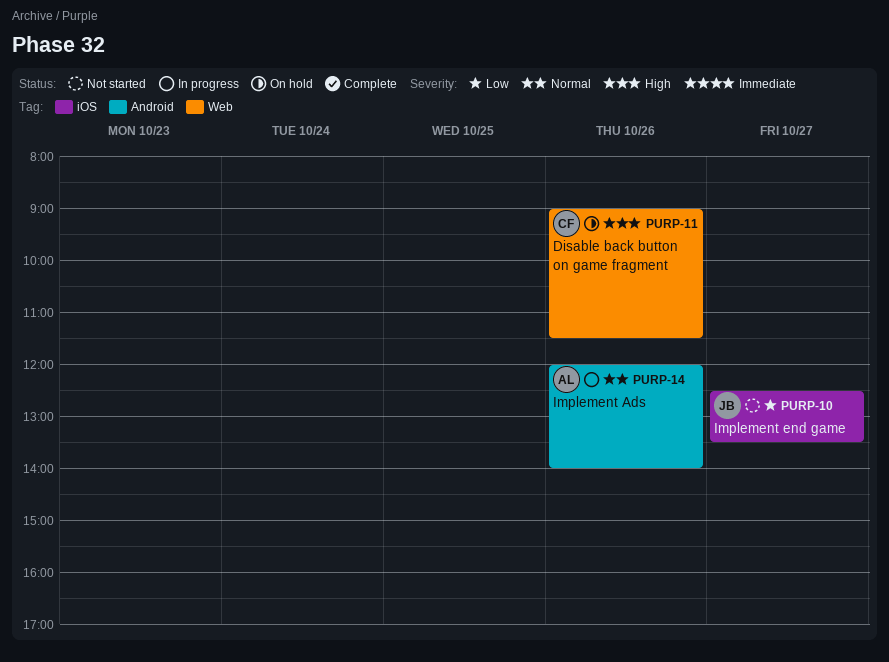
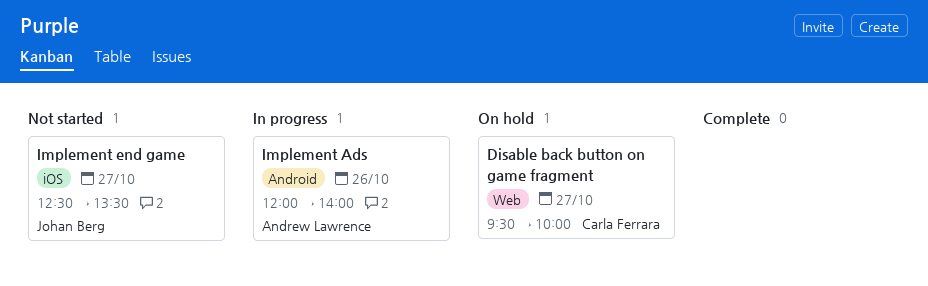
Disable back button on game fragment, day: Oct 26 -> Oct 27
Disable back button on game fragment, begins: 09:00 -> 09:30
Disable back button on game fragment, ends: 11:30 -> 10:00

